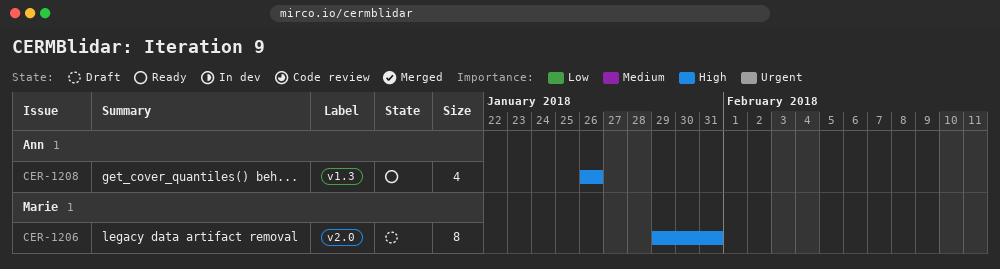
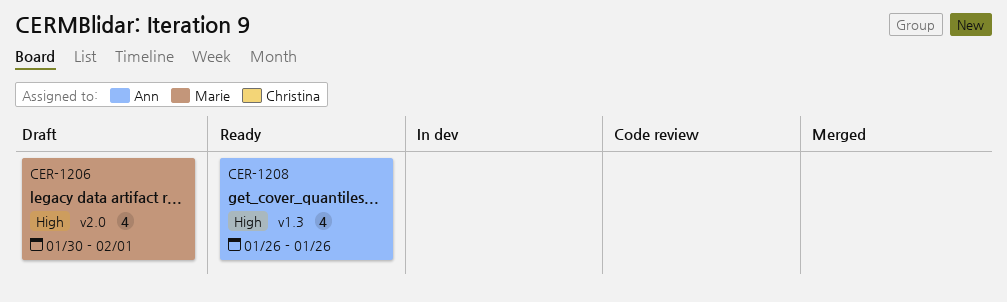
CER-1206, estimate: 8 -> 4
CER-1206, start: Jan 29 -> Jan 30
CER-1206, due: Jan 31 -> Feb 1

